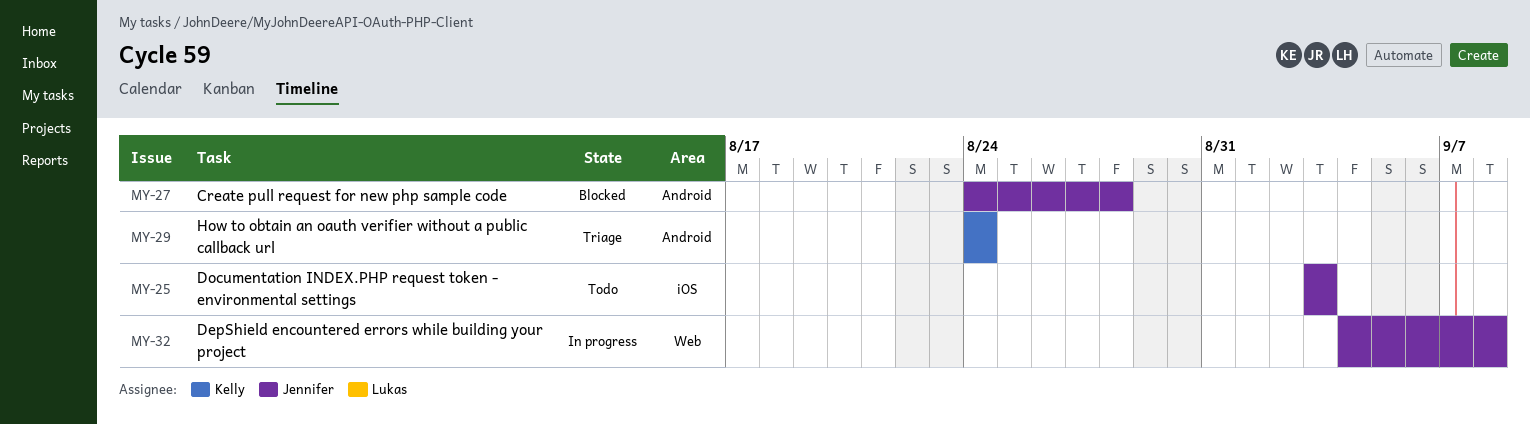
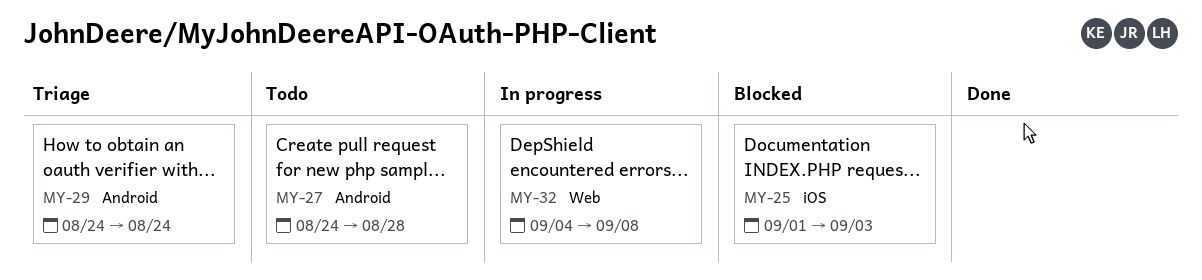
MY-25, status: Todo -> Blocked
MY-25, start: Sep 3 -> Sep 1
MY-27, status: Blocked -> Todo

